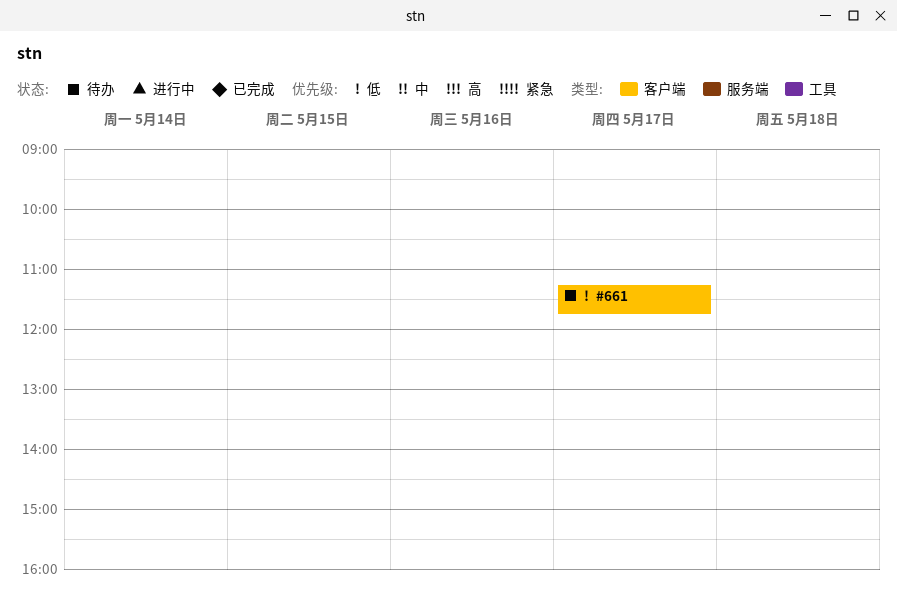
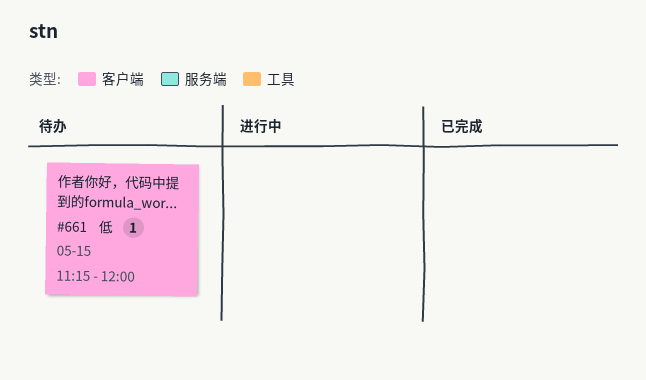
#661, day: May 17 -> May 15
#661, ends: 11:45 -> 12:00

